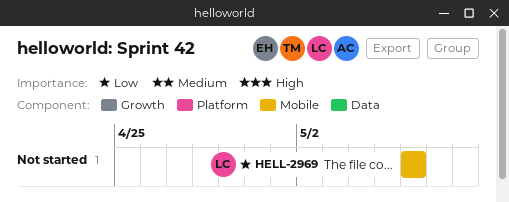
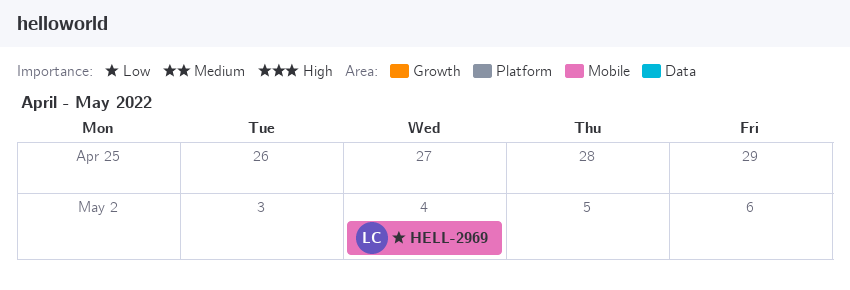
HELL-2969, start: May 6 -> May 4
HELL-2969, due: May 6 -> May 4

